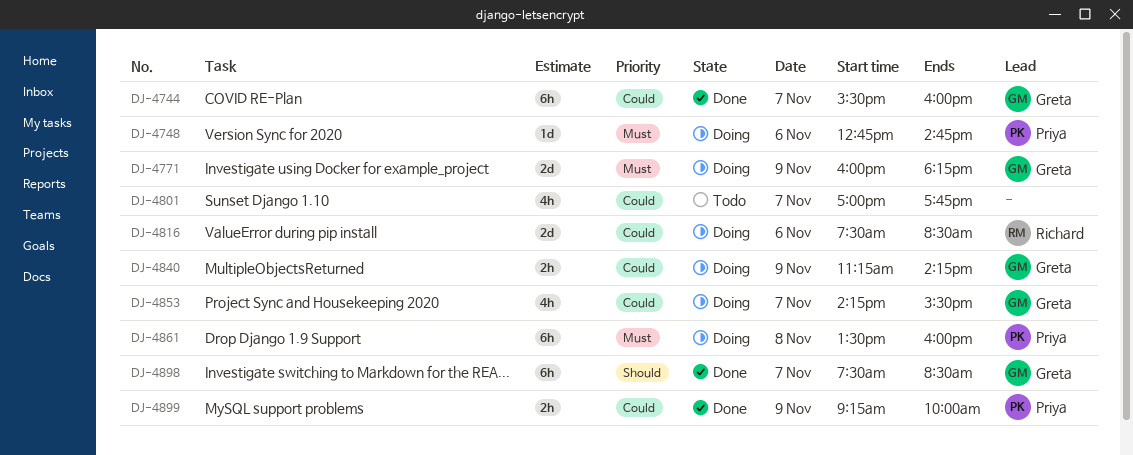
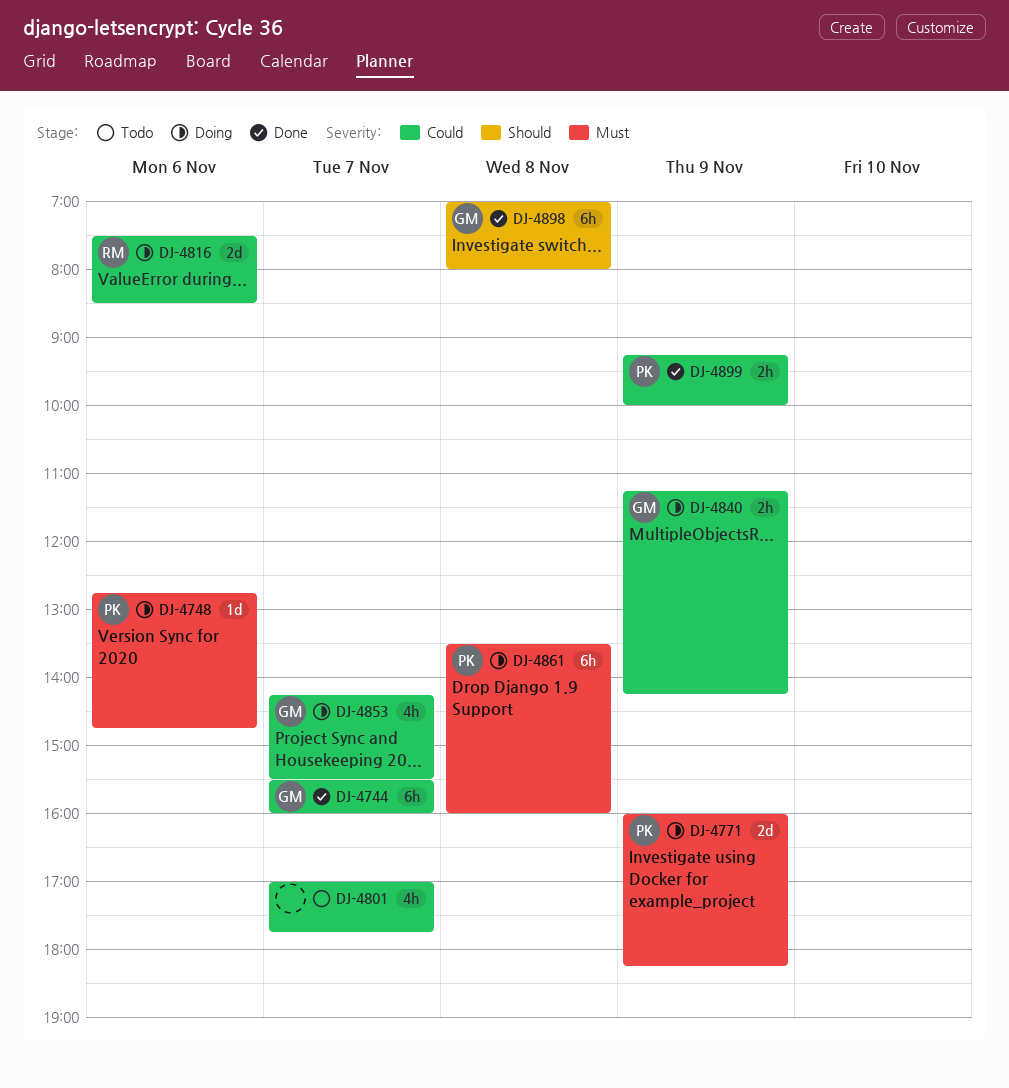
DJ-4771, owner: Greta -> Priya
DJ-4898, day: Nov 7 -> Nov 8
DJ-4898, begins: 07:30 -> 07:00
DJ-4898, ends: 08:30 -> 08:00

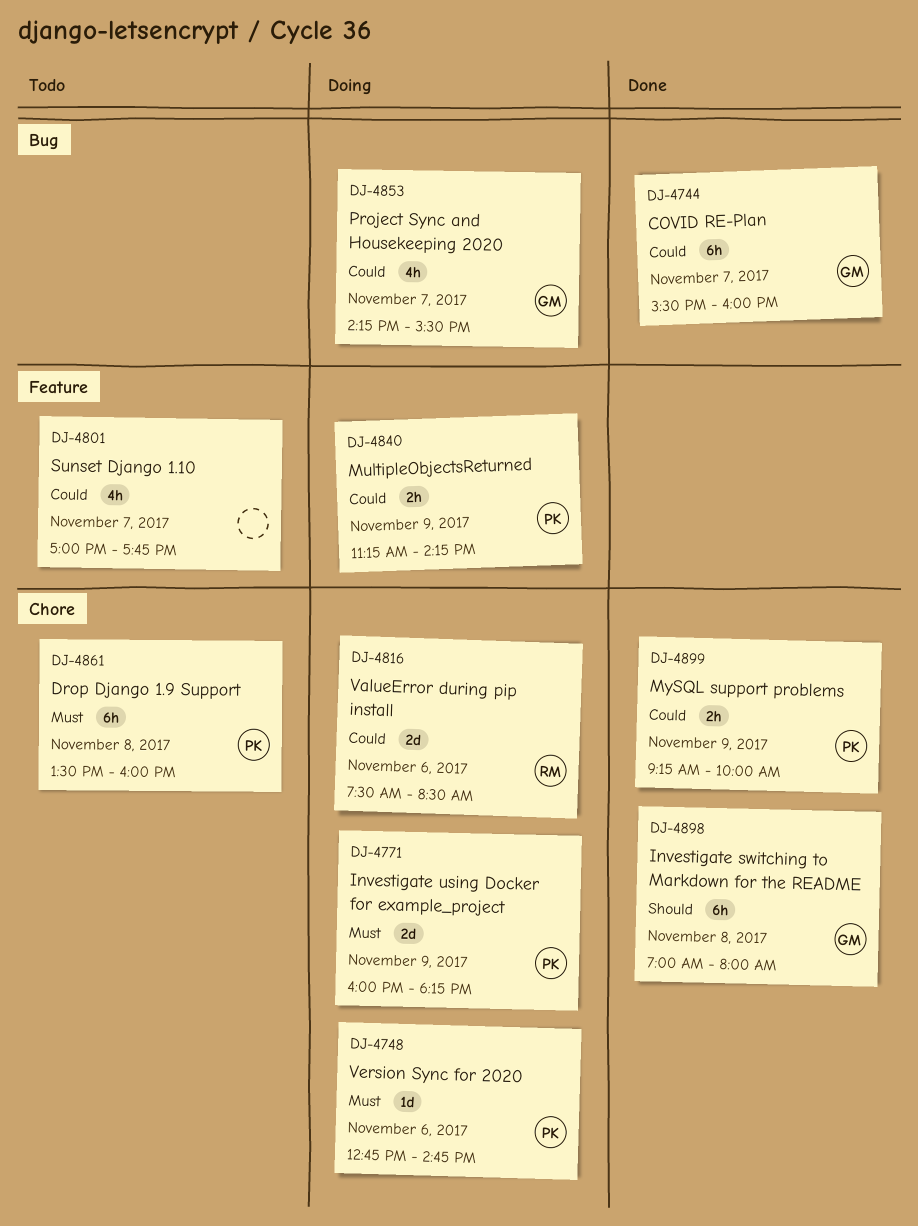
DJ-4840, owner: GM -> PK
DJ-4861, status: Doing -> Todo

